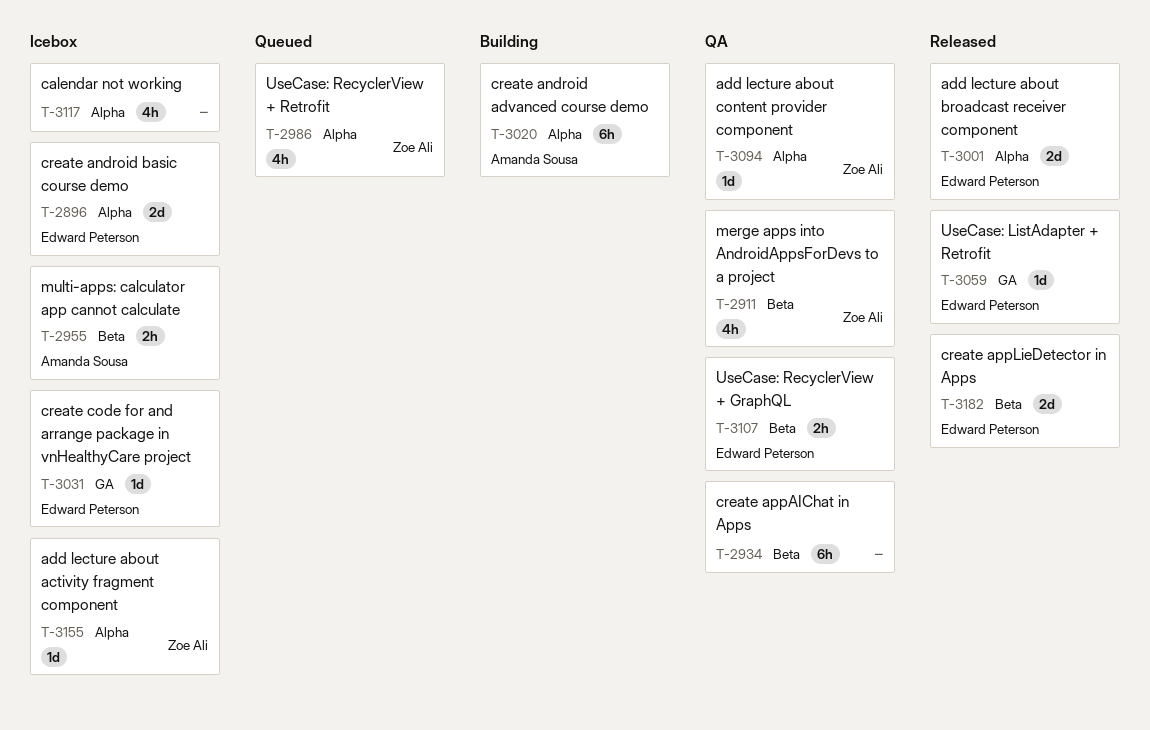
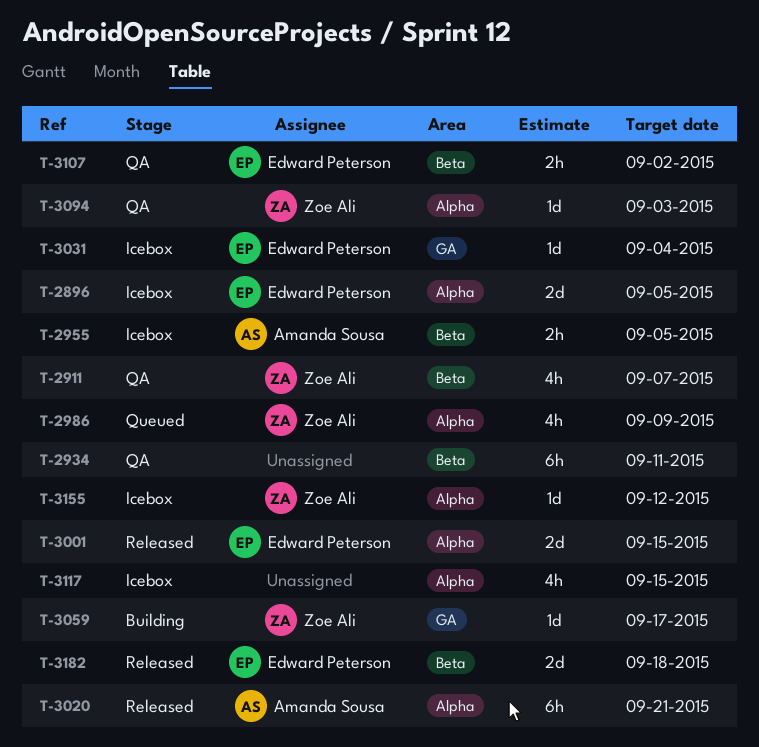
T-3020, status: Building -> Released
T-3059, status: Released -> Building
T-3059, owner: Edward Peterson -> Zoe Ali

